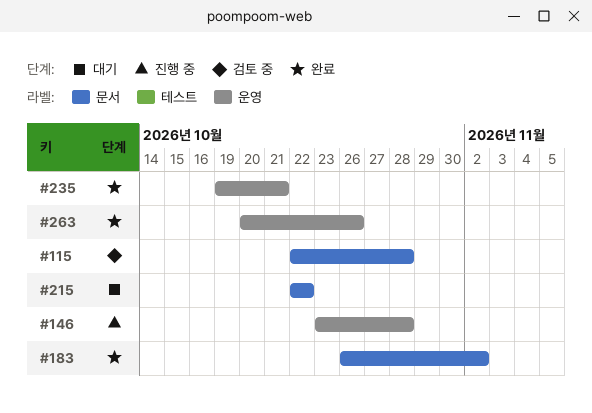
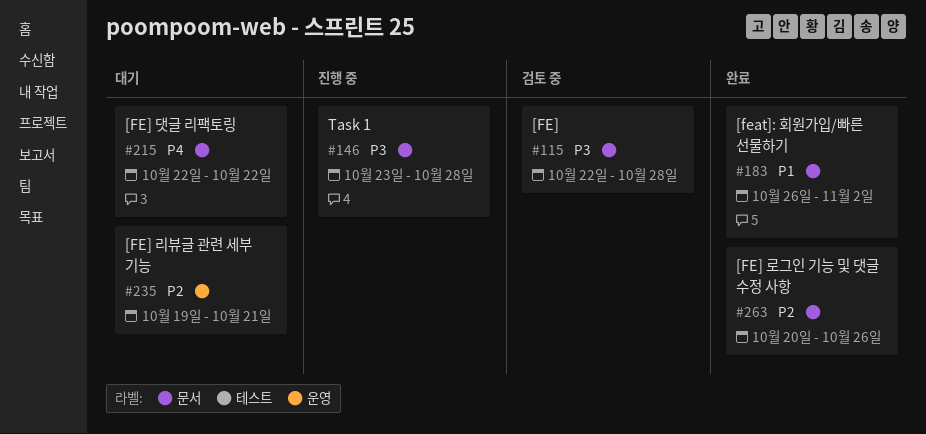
#146, label: 운영 -> 문서
#235, status: 완료 -> 대기
#263, label: 운영 -> 문서

